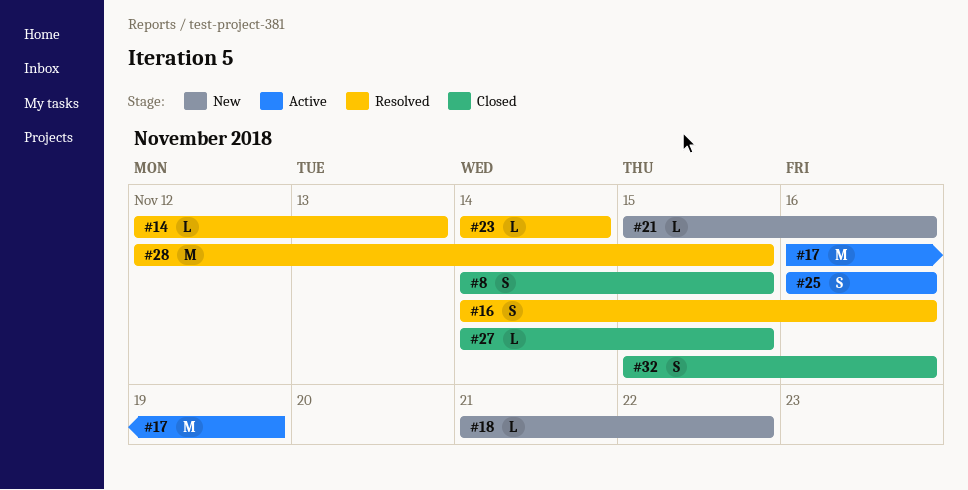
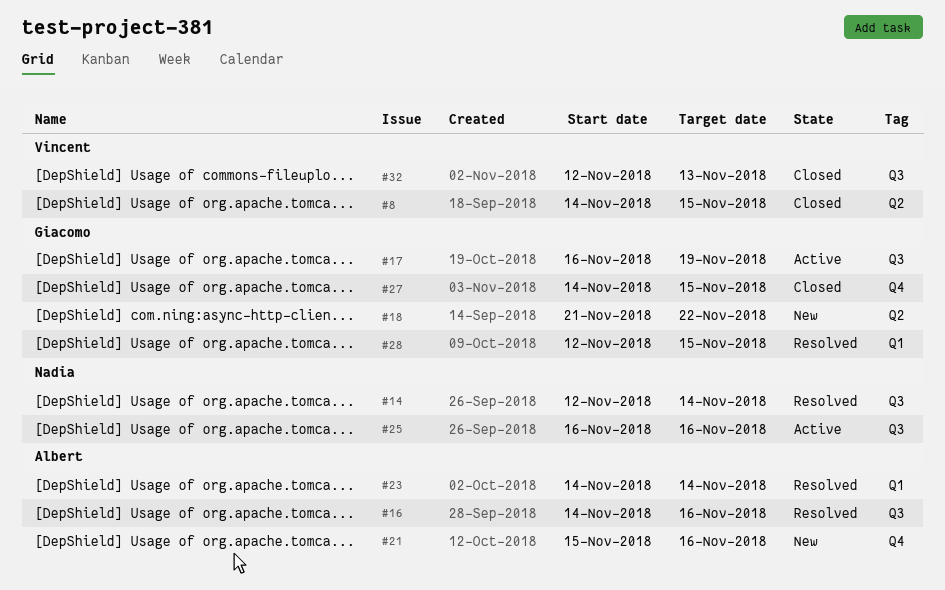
#14, due: Nov 13 -> Nov 14
#32, start: Nov 15 -> Nov 12
#32, due: Nov 16 -> Nov 13

